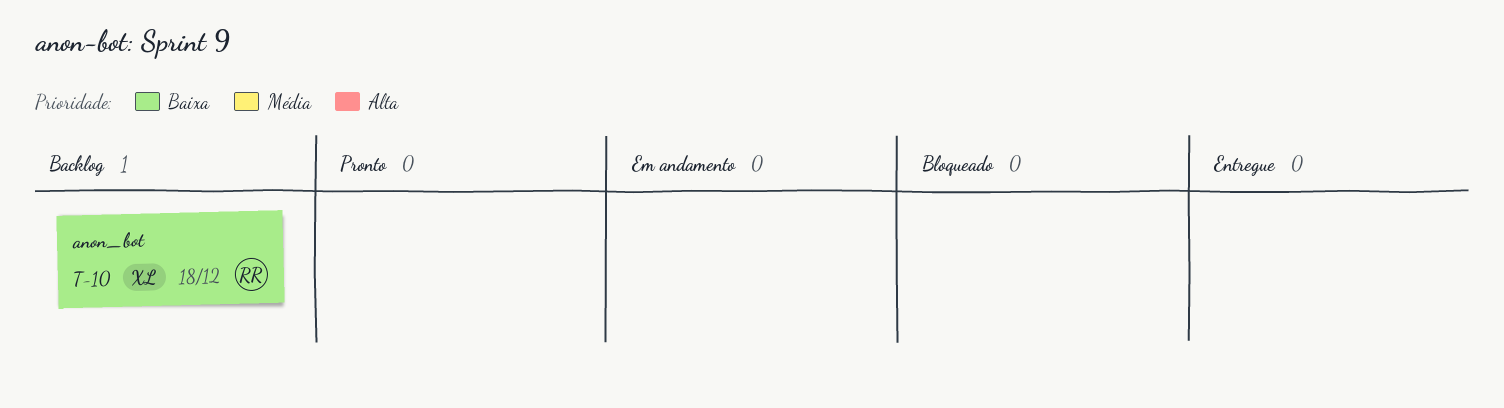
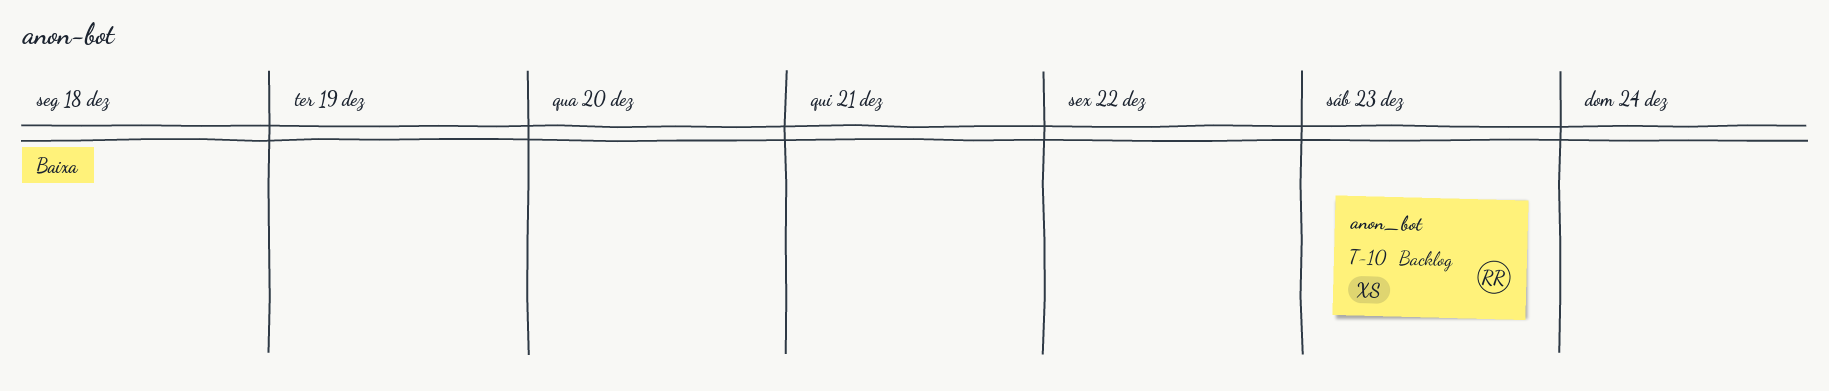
T-10, estimate: XL -> XS
T-10, due: Dec 18 -> Dec 23

